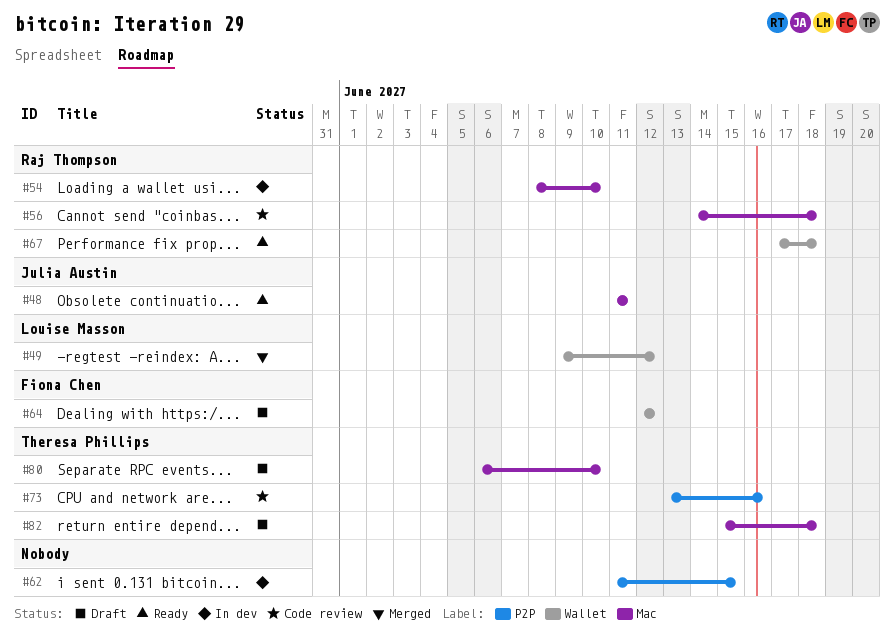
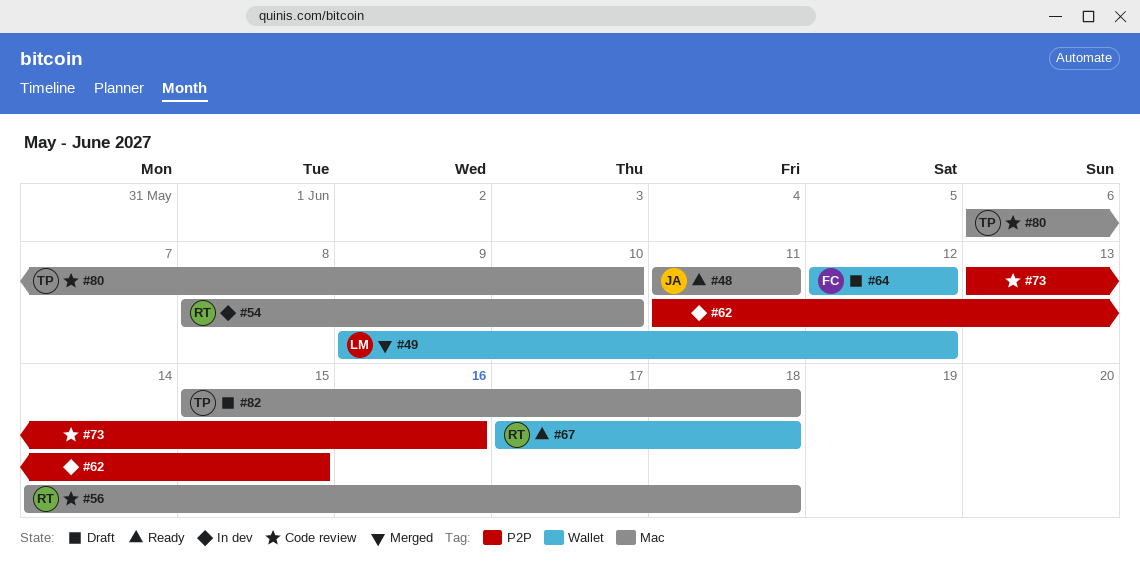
#73, owner: Theresa Phillips -> none
#80, status: Draft -> Code review

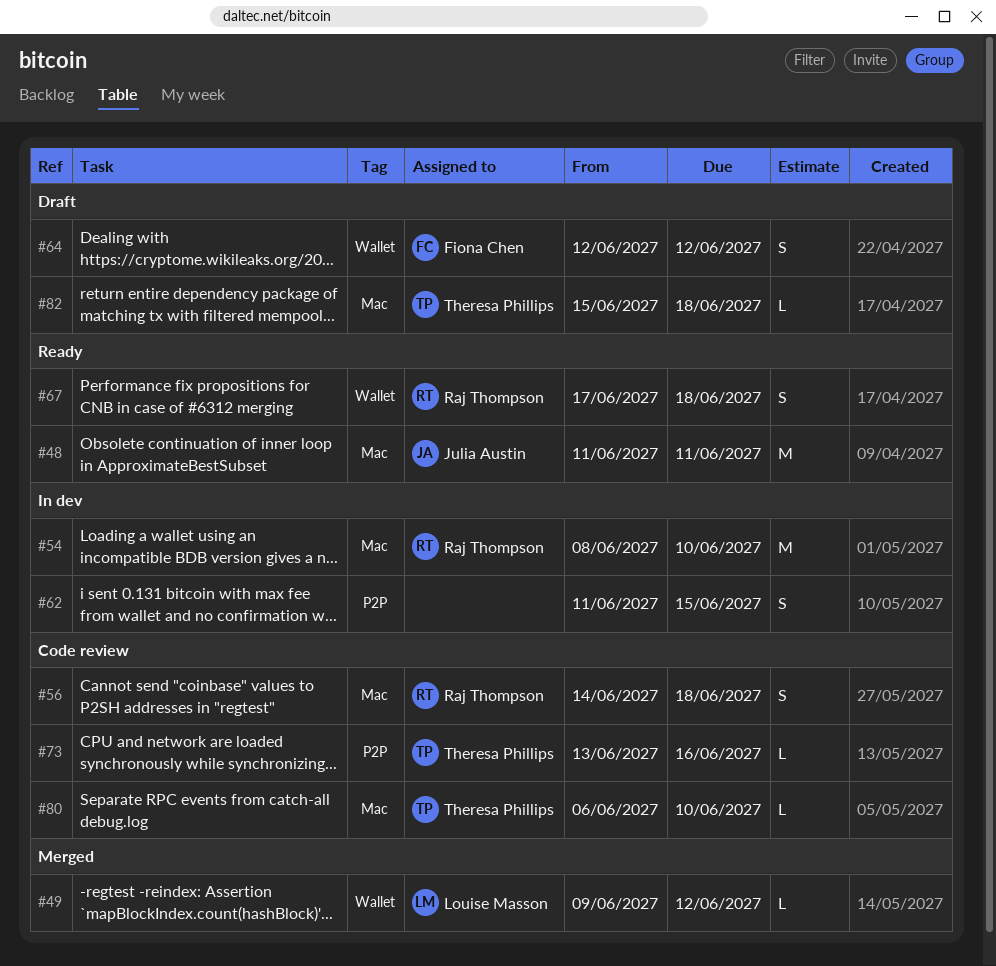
#73, owner: none -> Theresa Phillips

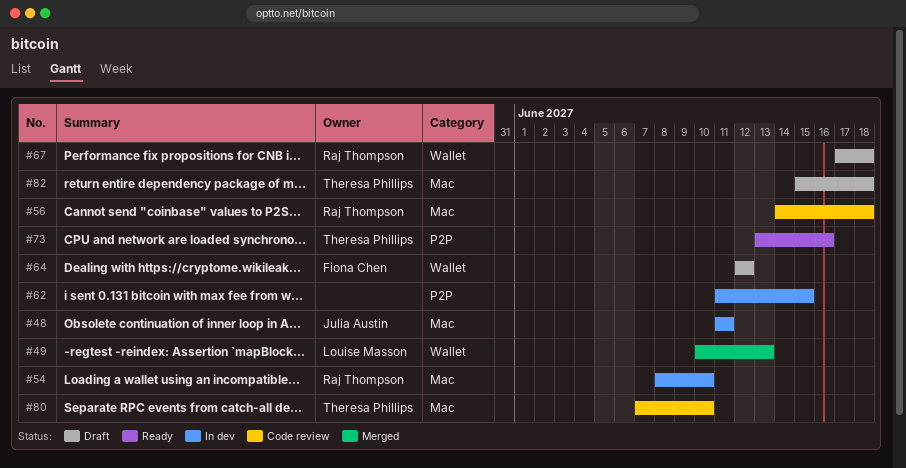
#48, status: Ready -> In dev
#49, start: Jun 9 -> Jun 10
#49, due: Jun 12 -> Jun 13
#67, status: Ready -> Draft
#73, status: Code review -> Ready
#80, start: Jun 6 -> Jun 7

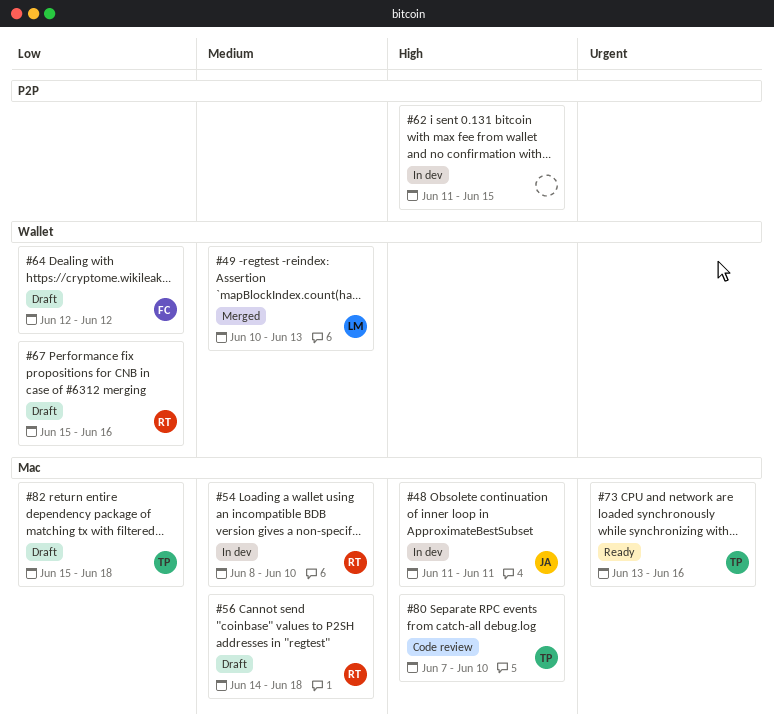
#56, status: Code review -> Draft
#67, start: Jun 17 -> Jun 15
#67, due: Jun 18 -> Jun 16
#73, label: P2P -> Mac

